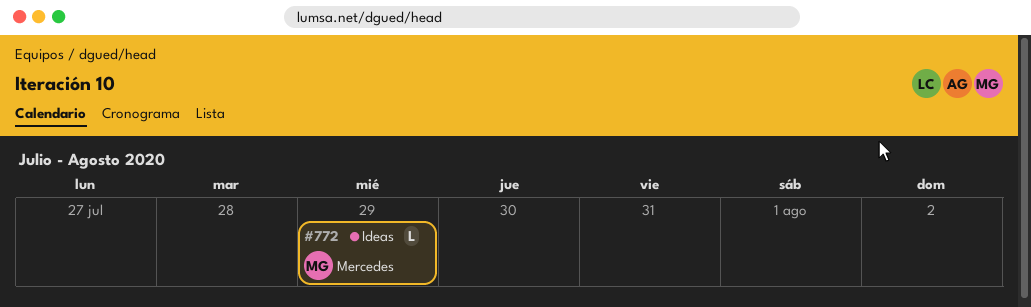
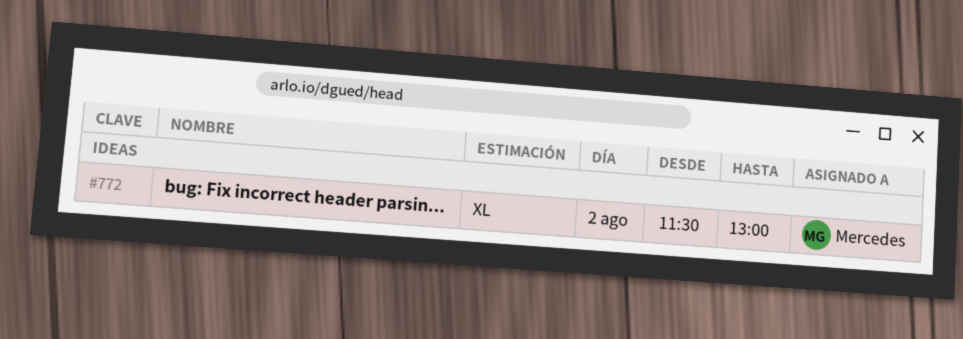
#772, estimate: L -> XL
#772, day: Jul 29 -> Aug 2

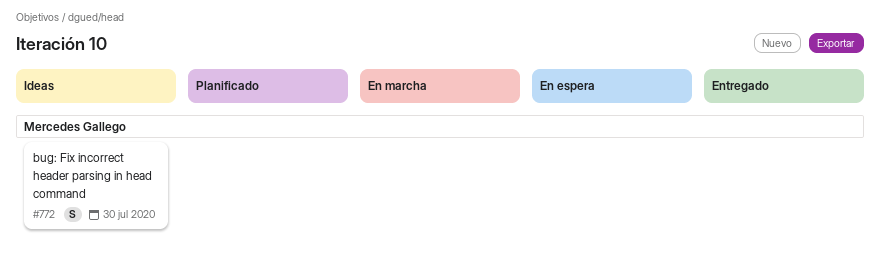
#772, estimate: XL -> S
#772, day: Aug 2 -> Jul 30

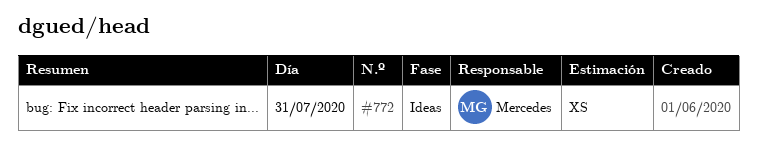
#772, estimate: S -> XS
#772, day: Jul 30 -> Jul 31

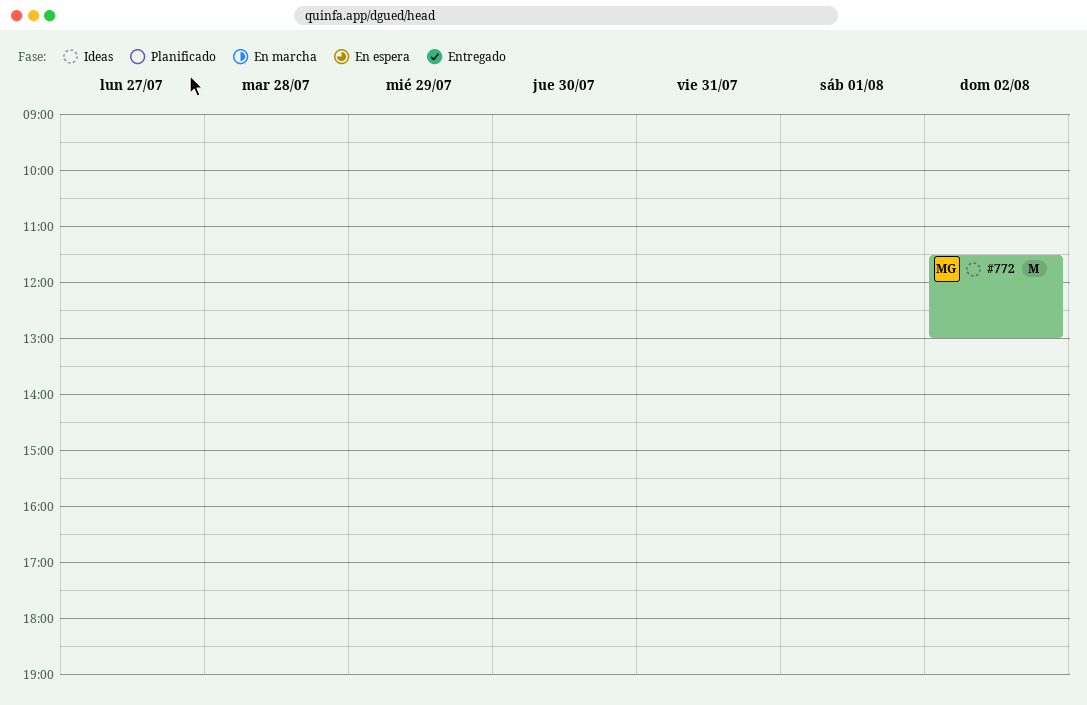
#772, estimate: XS -> M
#772, day: Jul 31 -> Aug 2

